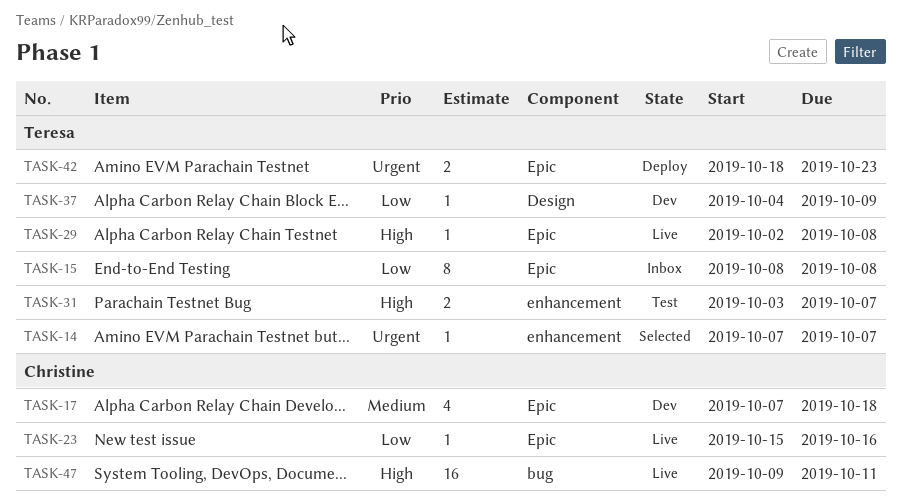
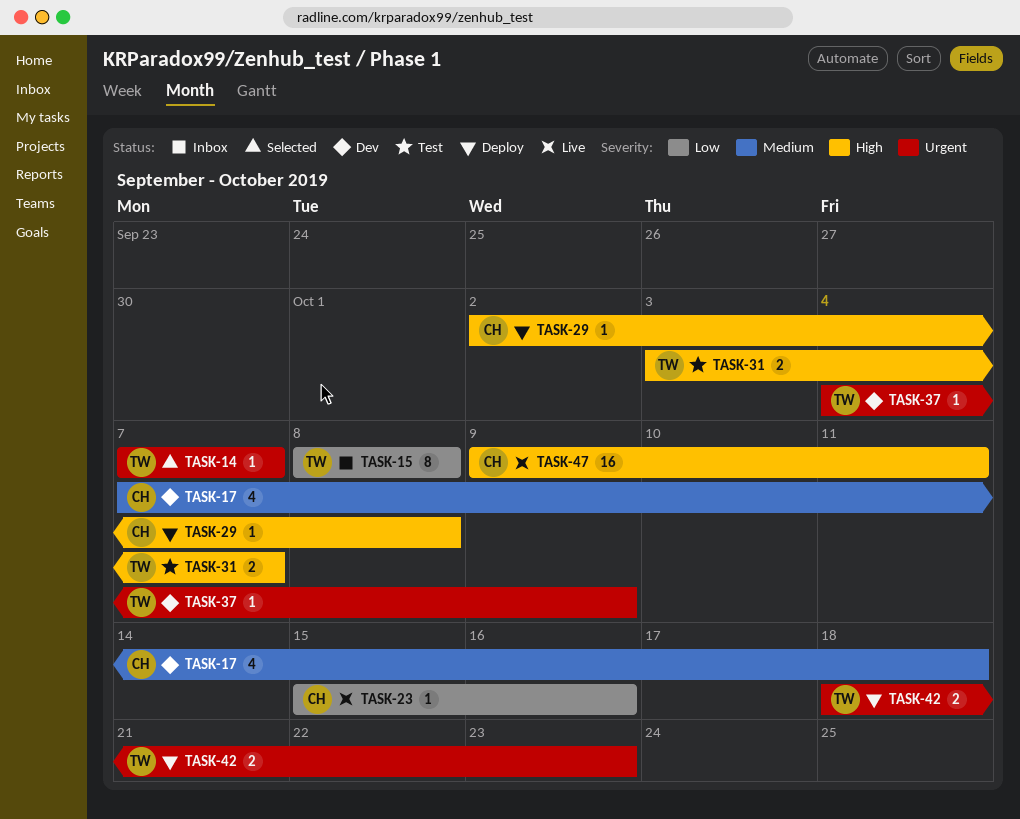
TASK-29, status: Live -> Deploy
TASK-29, owner: Teresa -> Christine
TASK-37, priority: Low -> Urgent

